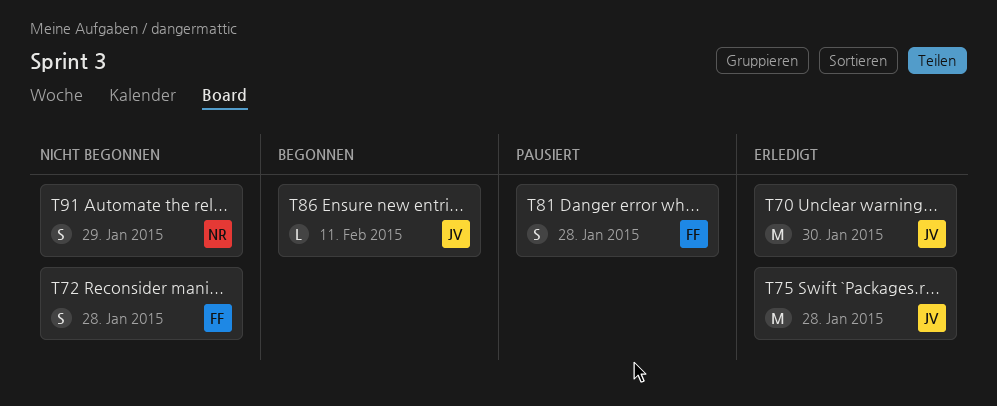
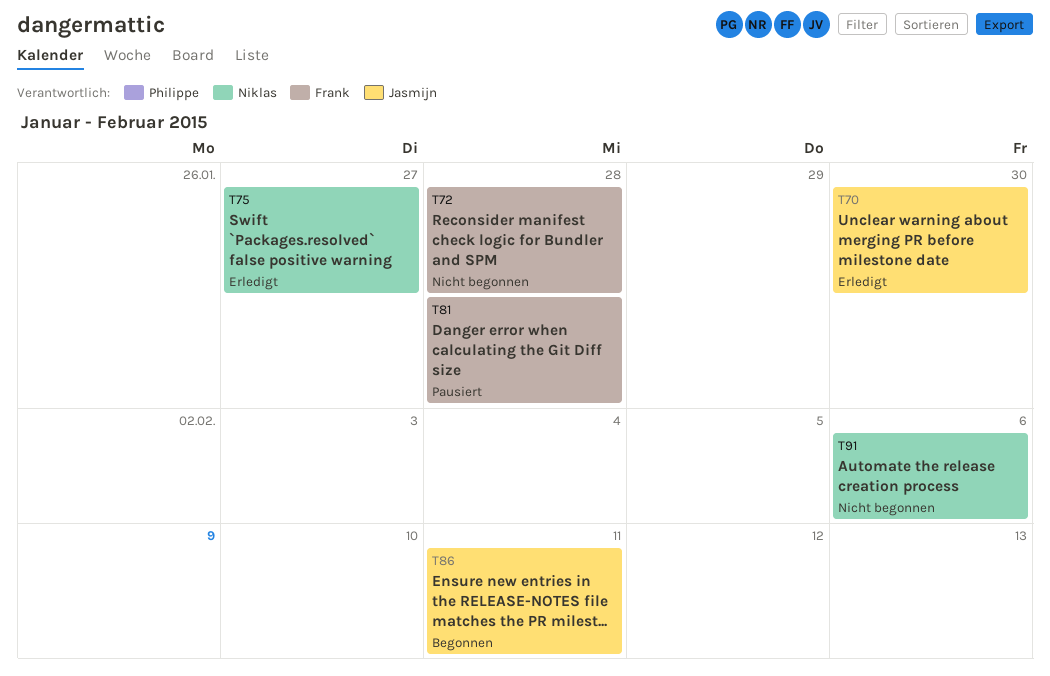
T75, owner: Jasmijn -> Niklas
T75, due: Jan 28 -> Jan 27
T91, due: Jan 29 -> Feb 6

